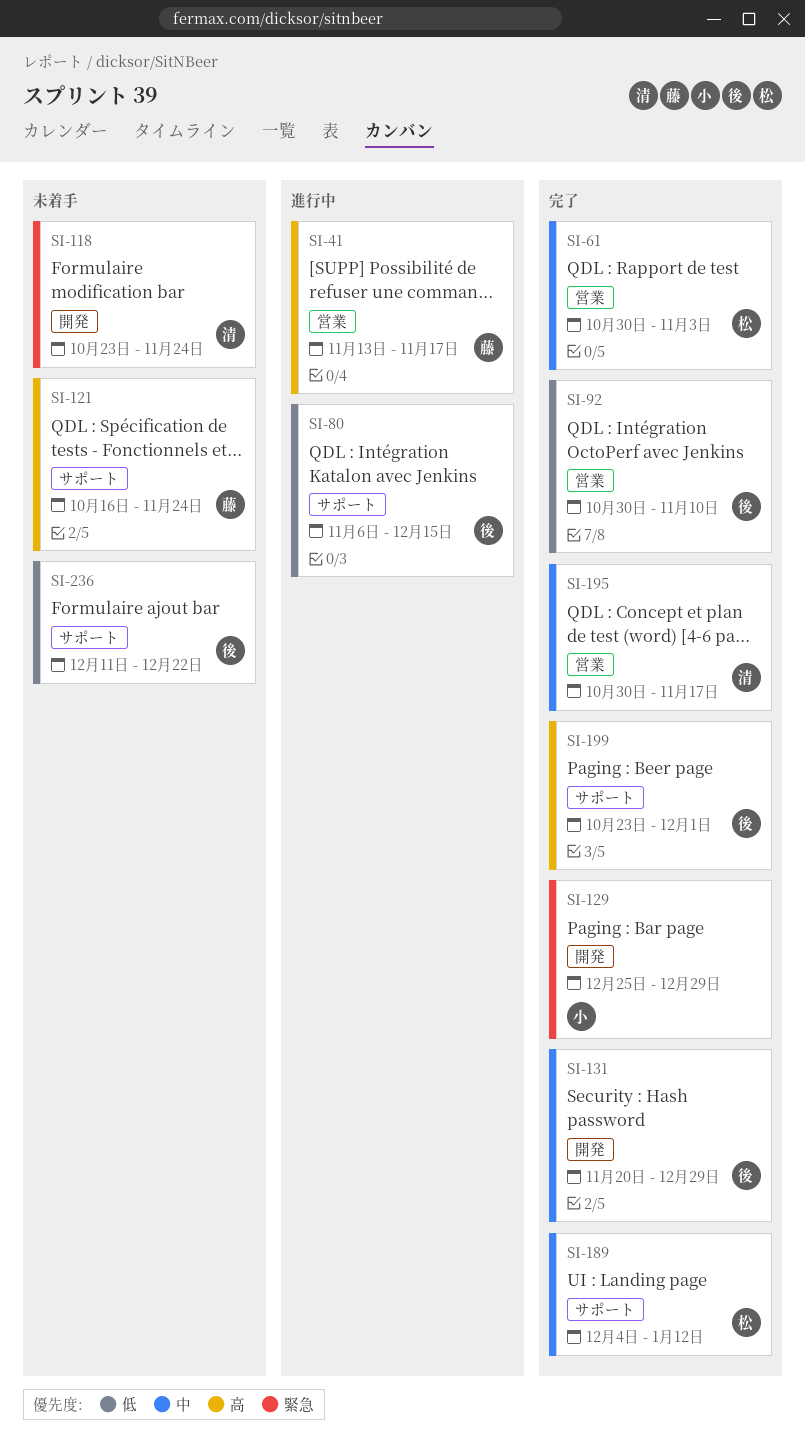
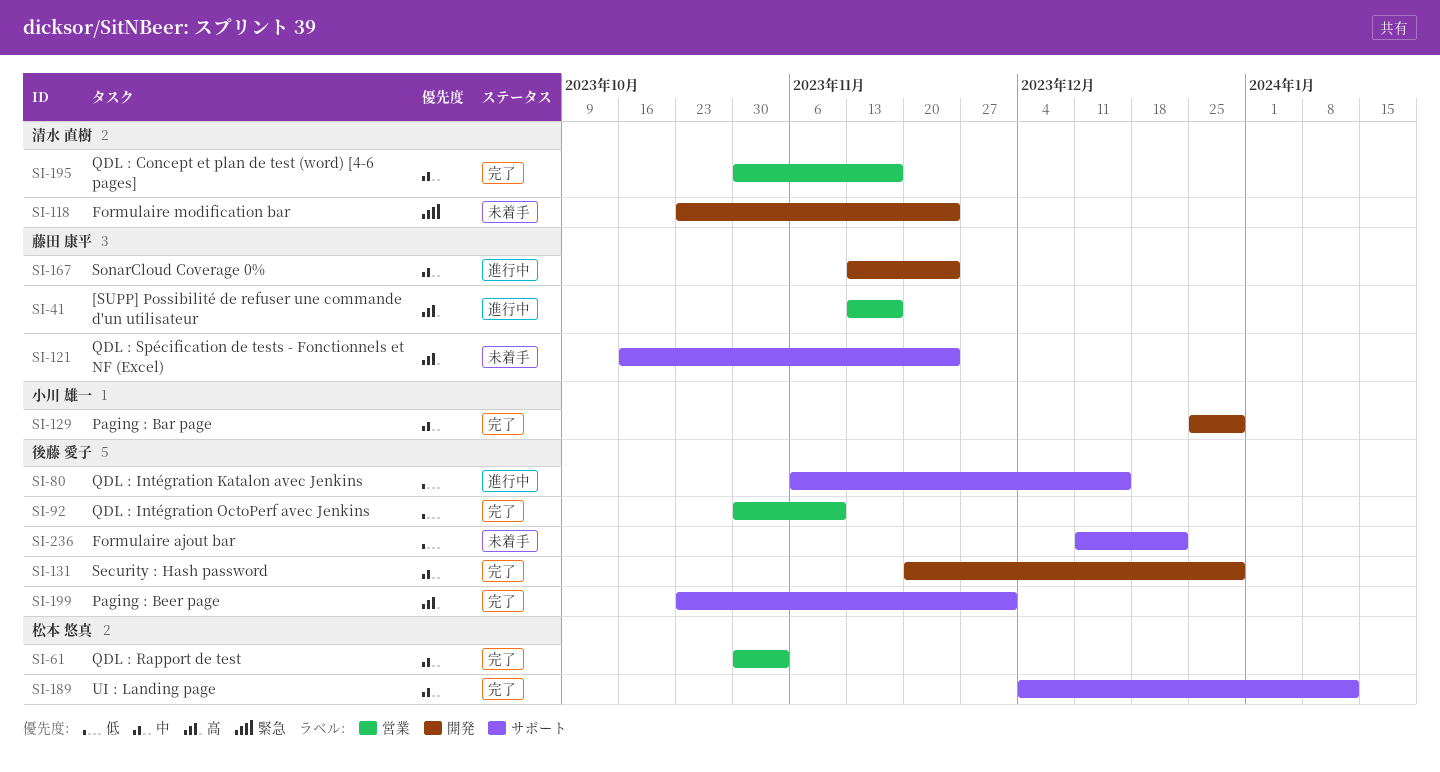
SI-129, priority: 緊急 -> 中
SI-167: none -> present

